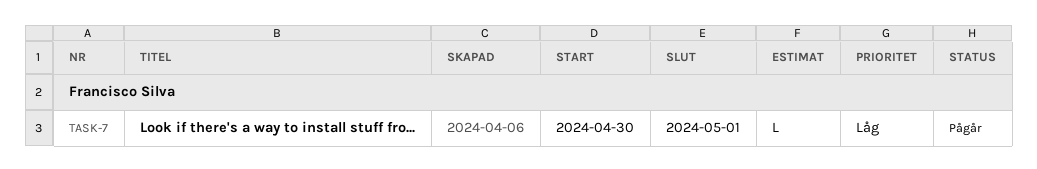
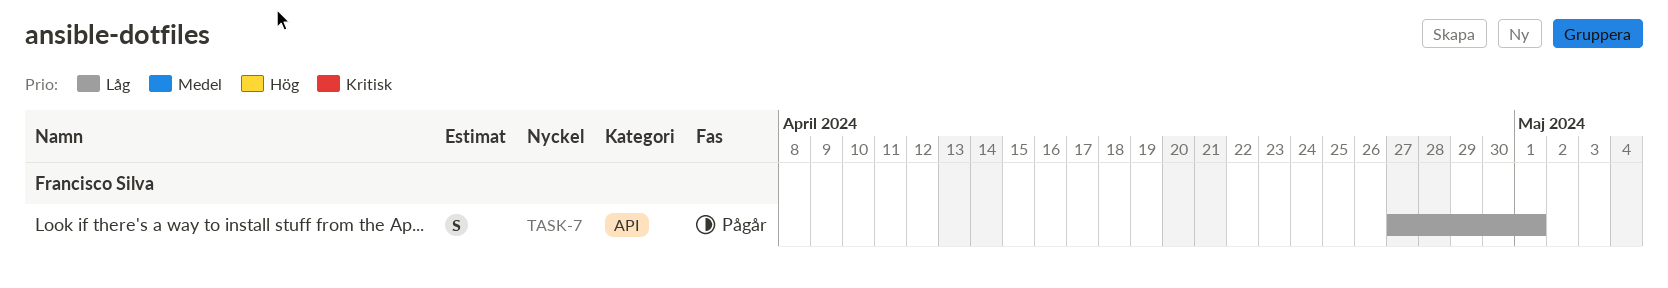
TASK-7, estimate: L -> S
TASK-7, start: Apr 30 -> Apr 27

